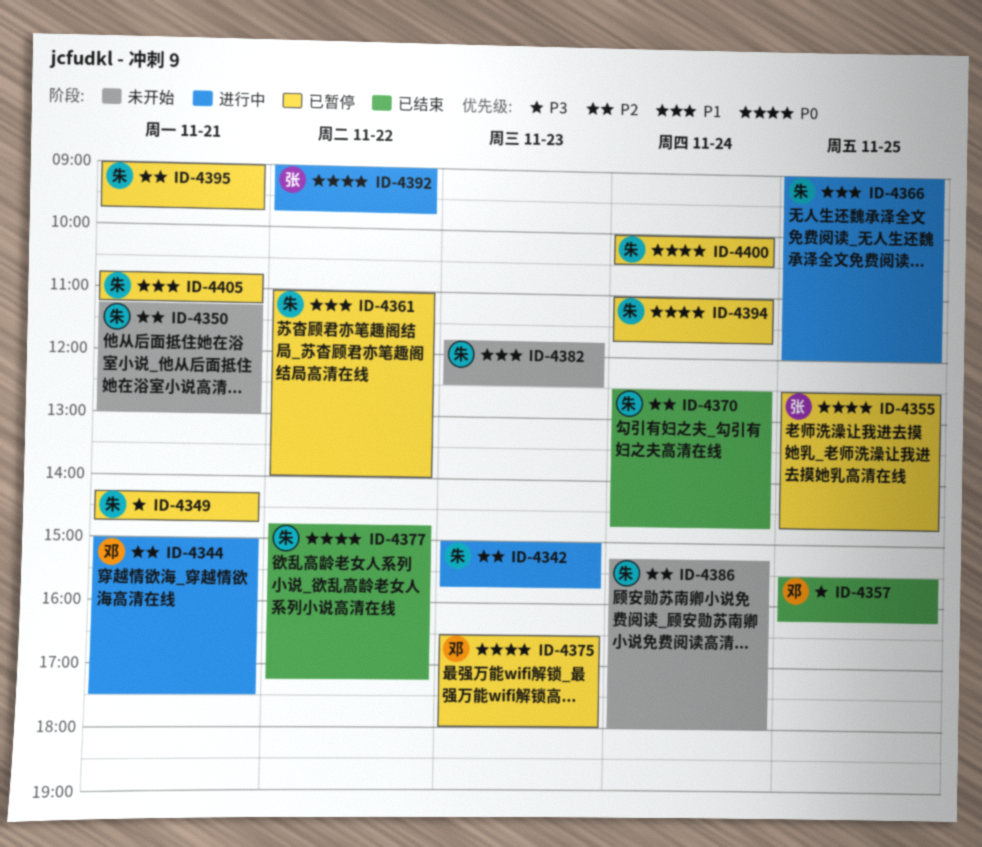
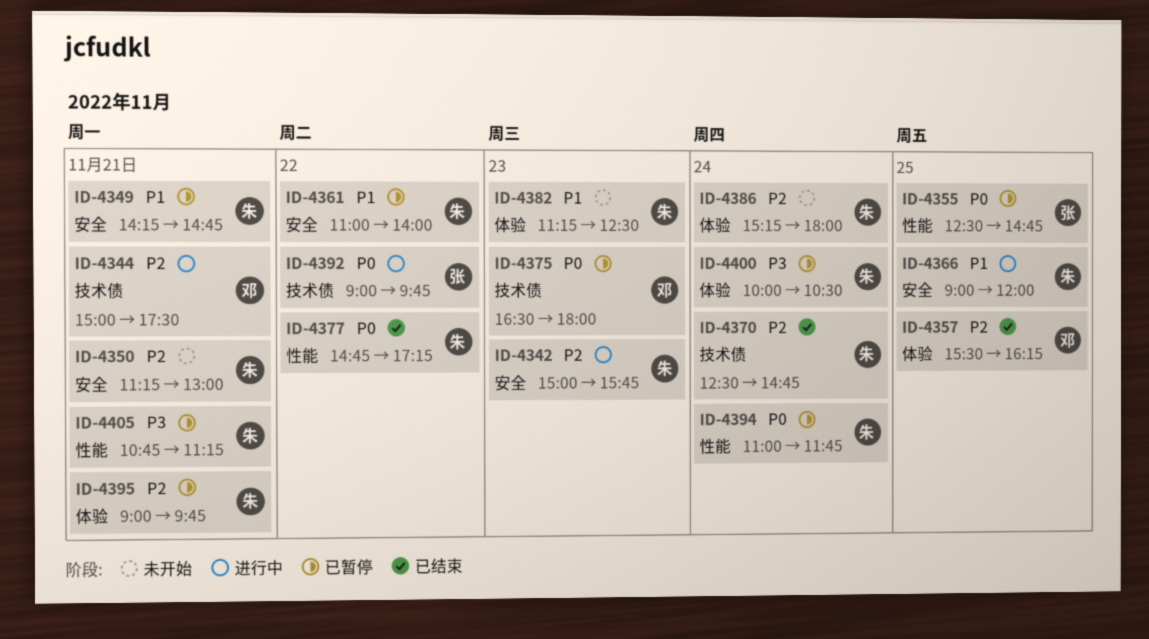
ID-4349, priority: P3 -> P1
ID-4357, priority: P3 -> P2
ID-4382, begins: 11:45 -> 11:15
ID-4400, priority: P0 -> P3
ID-4405, priority: P1 -> P3

